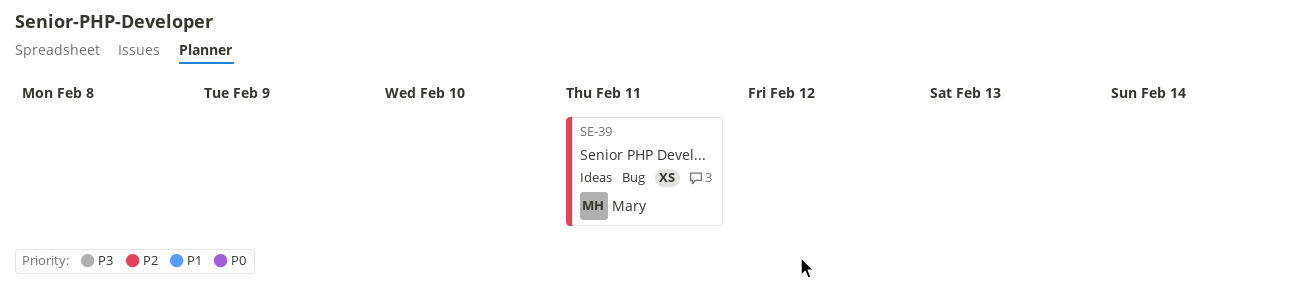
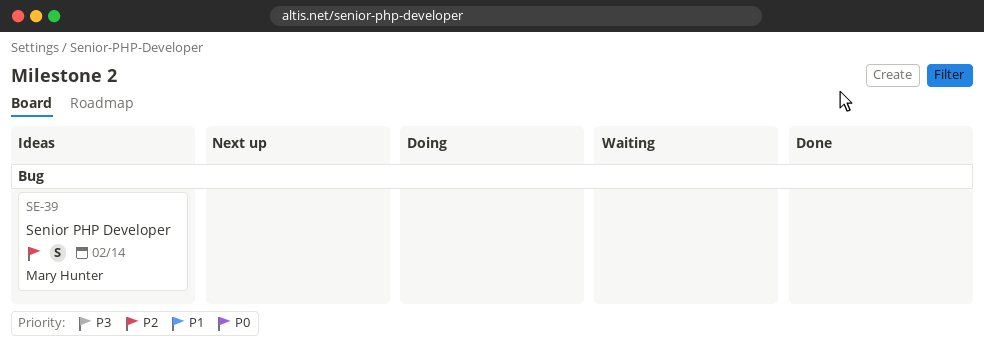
SE-39, estimate: XS -> S
SE-39, due: Feb 11 -> Feb 14

